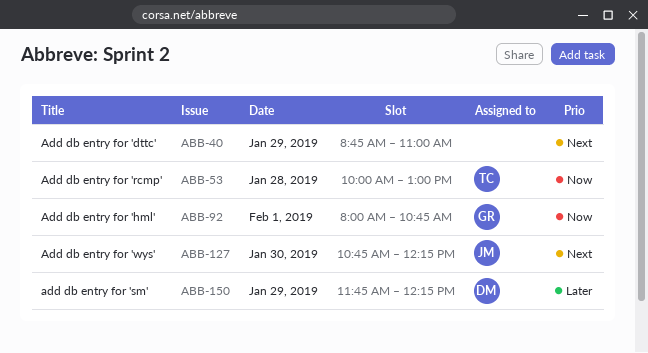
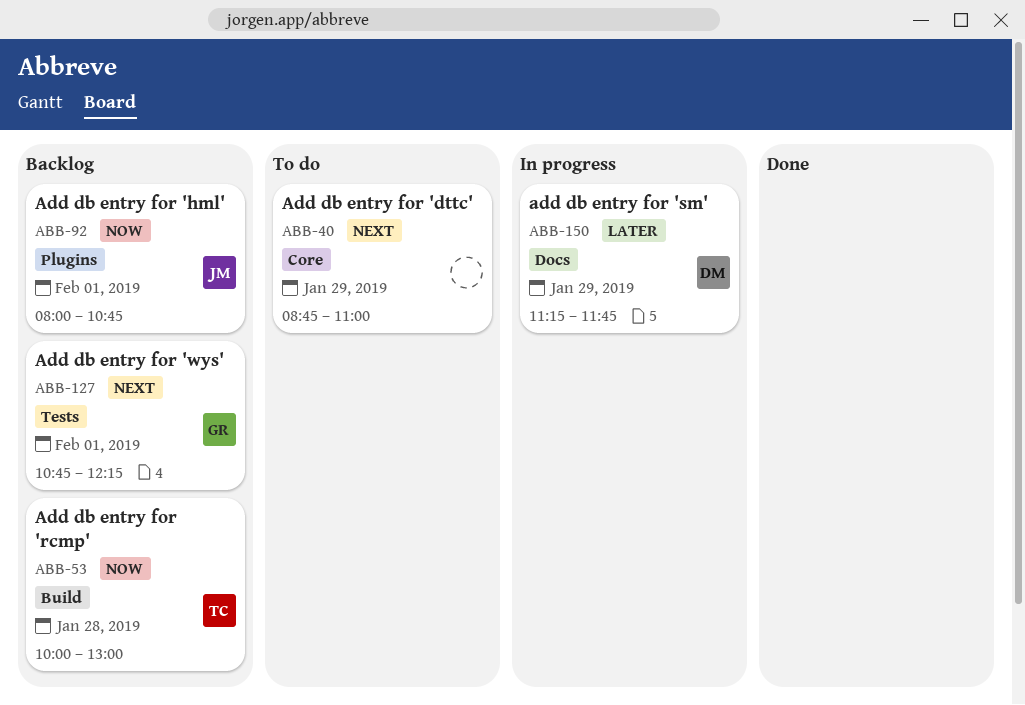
ABB-92, owner: GR -> JM
ABB-127, owner: JM -> GR
ABB-127, day: Jan 30 -> Feb 1
ABB-150, begins: 11:45 -> 11:15
ABB-150, ends: 12:15 -> 11:45

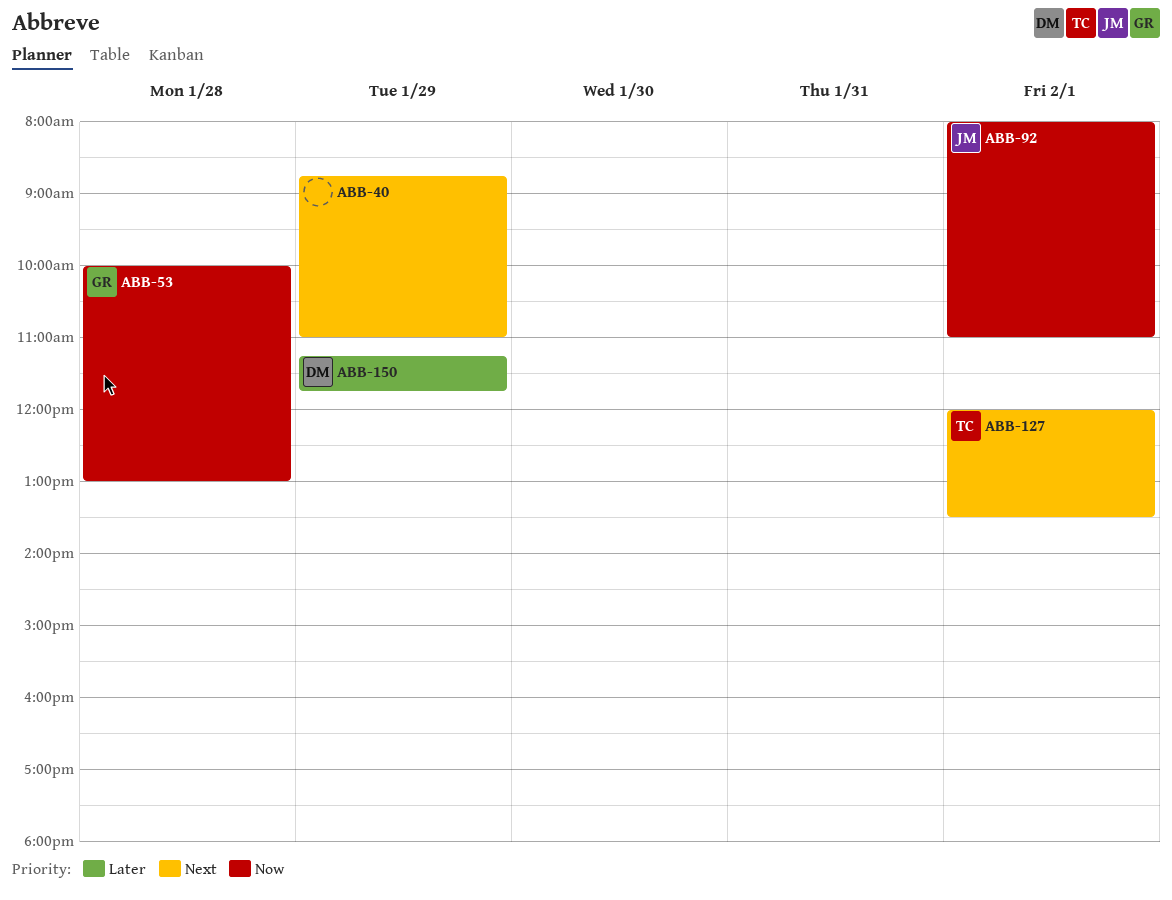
ABB-53, owner: TC -> GR
ABB-92, ends: 10:45 -> 11:00
ABB-127, owner: GR -> TC
ABB-127, begins: 10:45 -> 12:00
ABB-127, ends: 12:15 -> 13:30

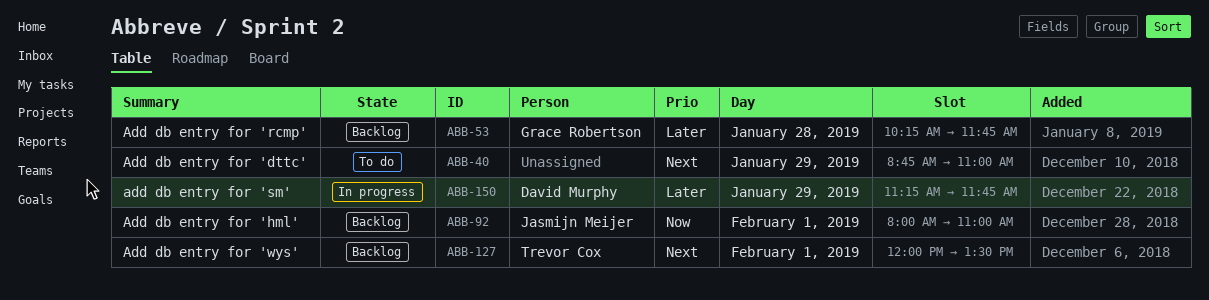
ABB-53, priority: Now -> Later
ABB-53, begins: 10:00 -> 10:15
ABB-53, ends: 13:00 -> 11:45

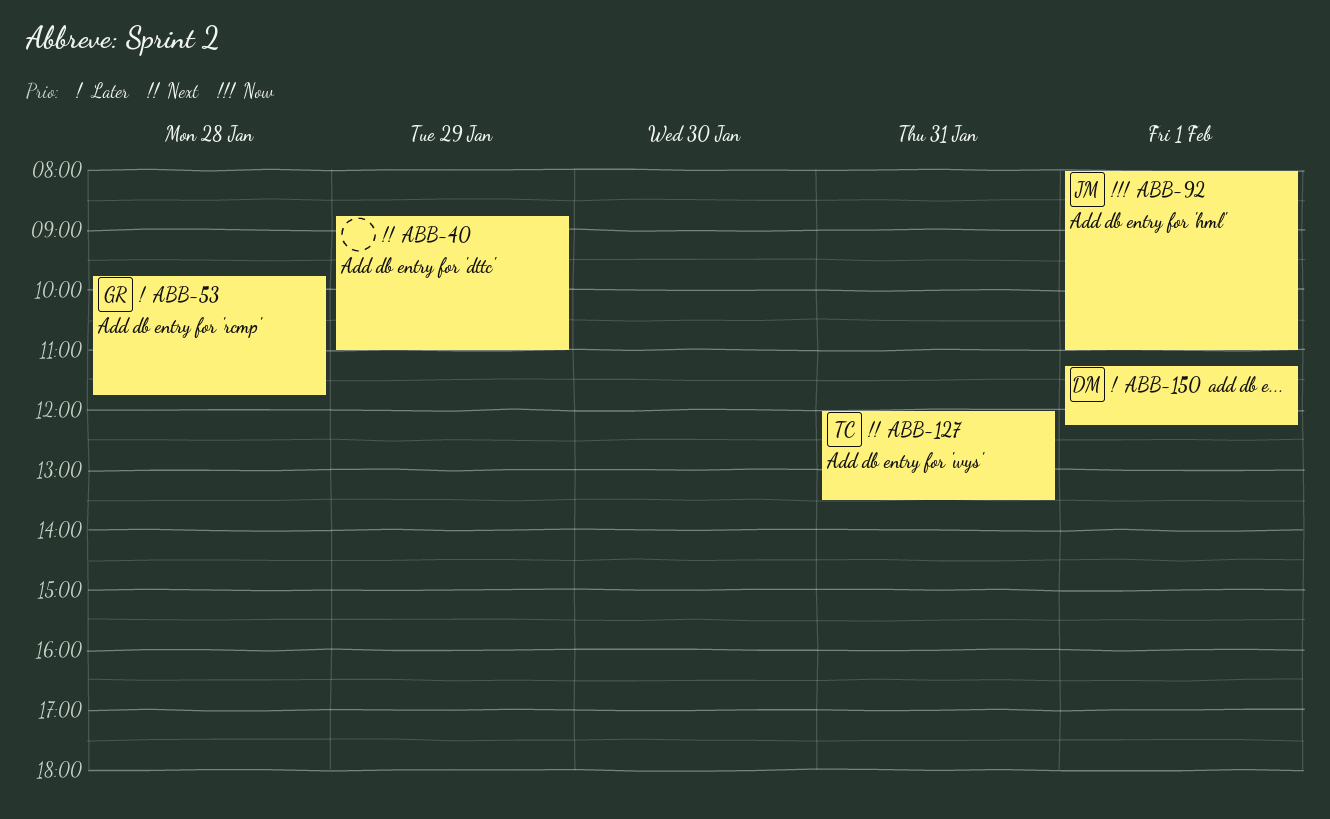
ABB-53, begins: 10:15 -> 09:45
ABB-127, day: Feb 1 -> Jan 31
ABB-150, day: Jan 29 -> Feb 1
ABB-150, ends: 11:45 -> 12:15

